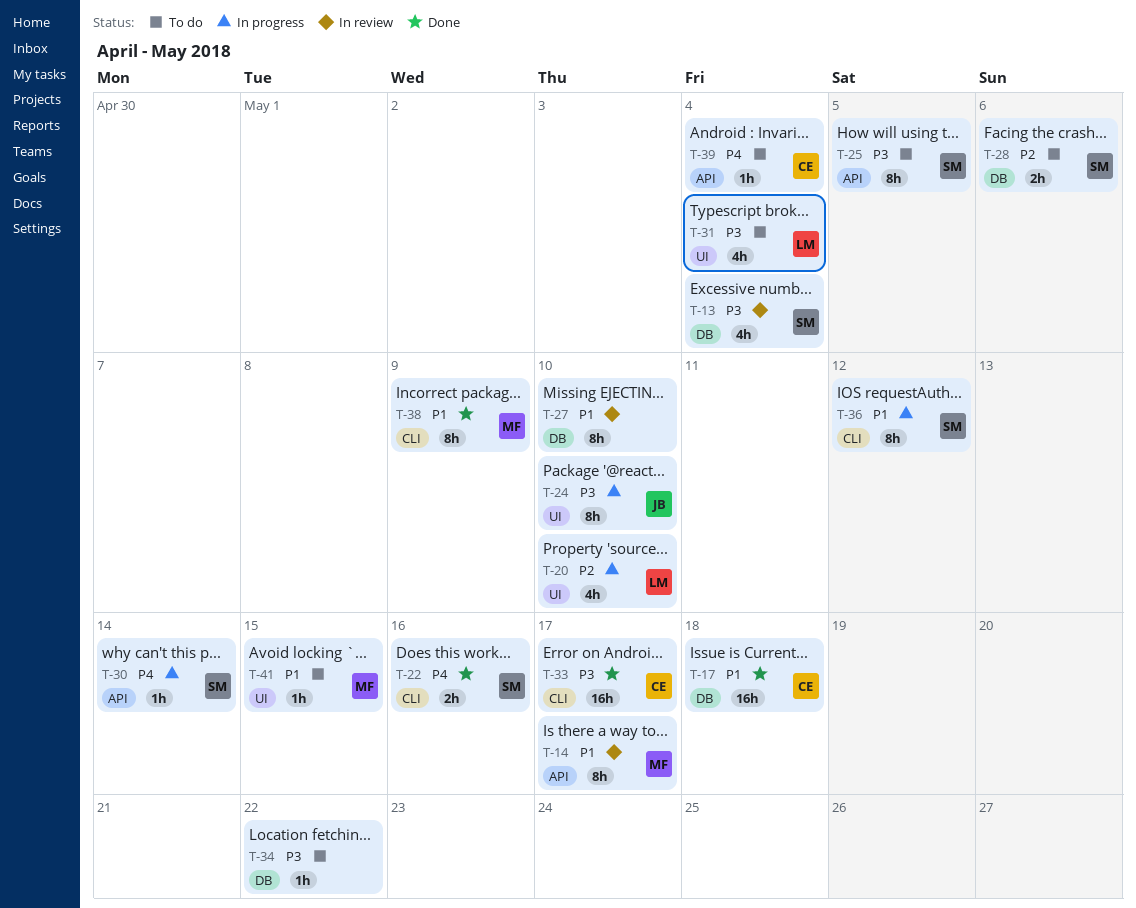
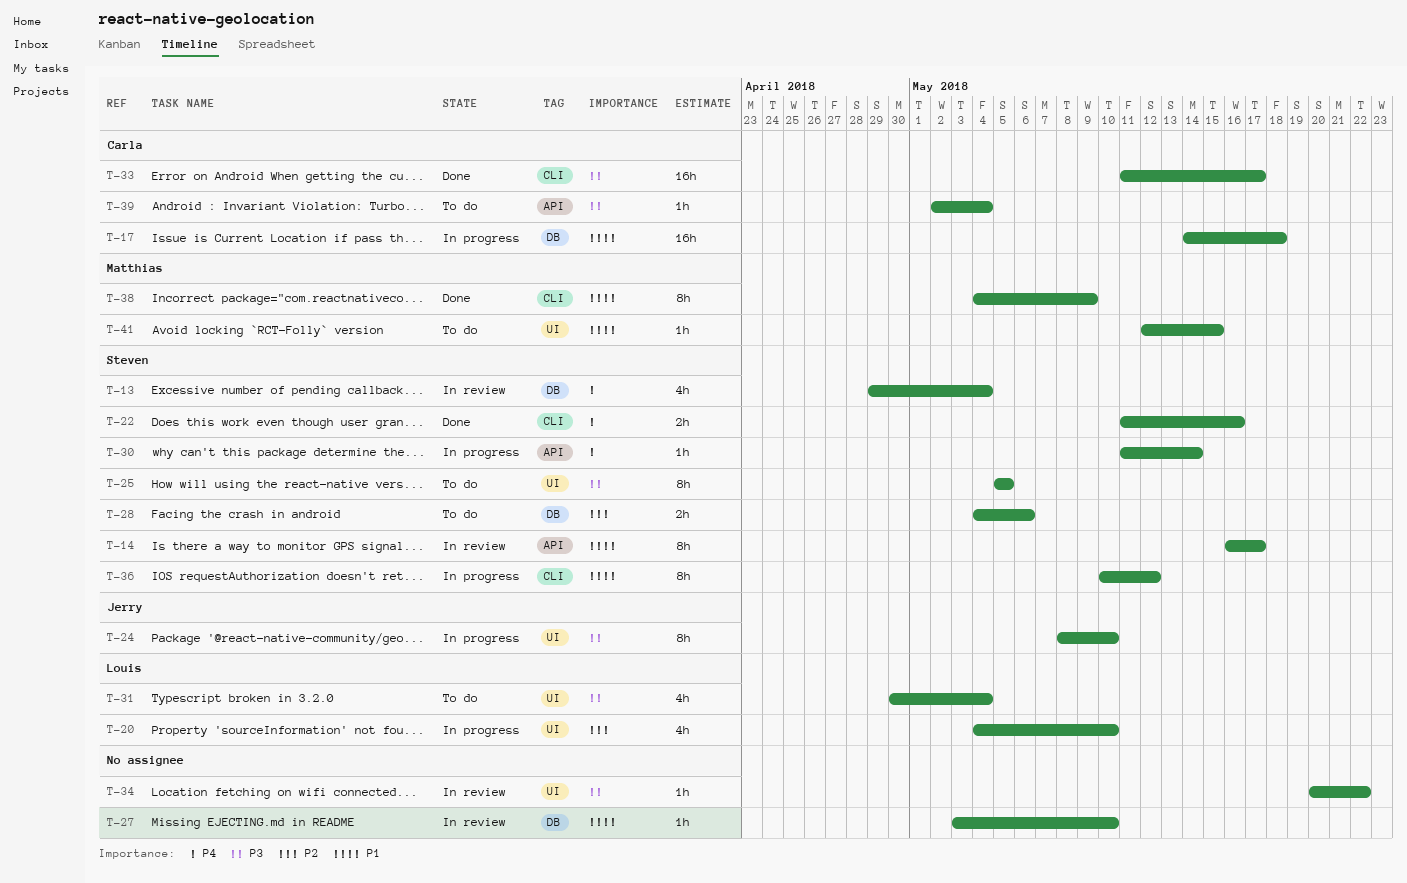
T-13, priority: P3 -> P4
T-14, owner: Matthias -> Steven
T-17, status: Done -> In progress
T-25, label: API -> UI
T-27, estimate: 8h -> 1h
T-34, status: To do -> In review
T-34, label: DB -> UI
T-39, priority: P4 -> P3

